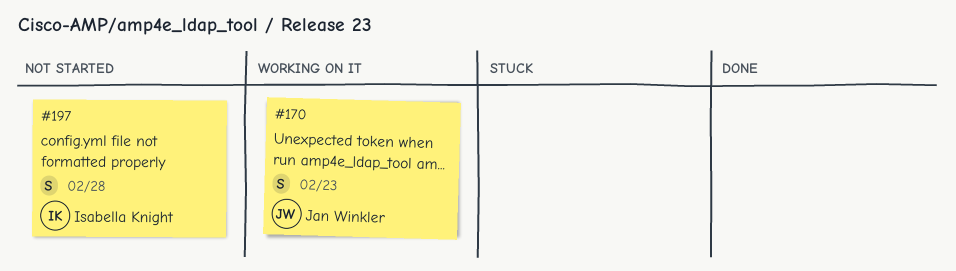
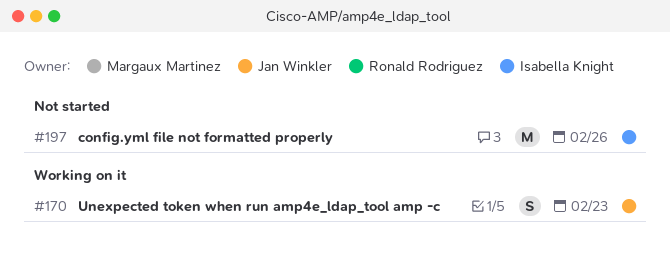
#197, estimate: S -> M
#197, due: Feb 28 -> Feb 26

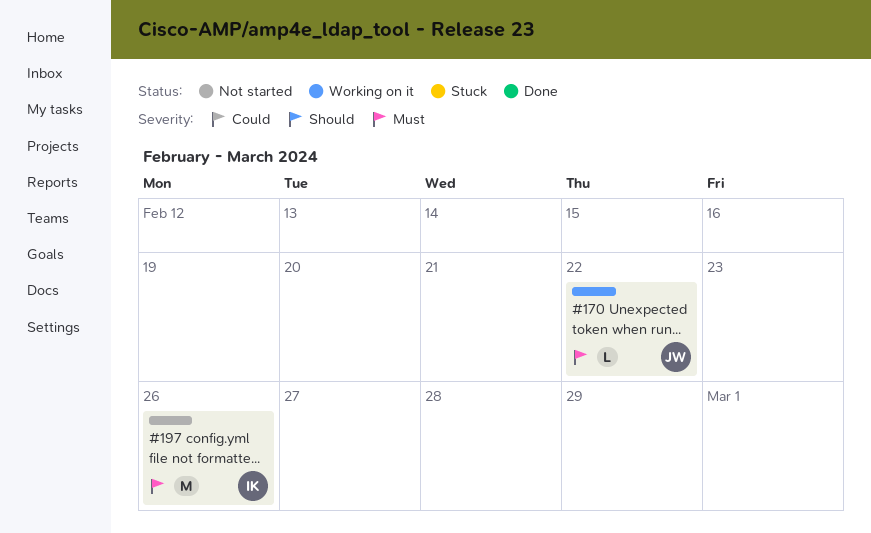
#170, estimate: S -> L
#170, due: Feb 23 -> Feb 22

